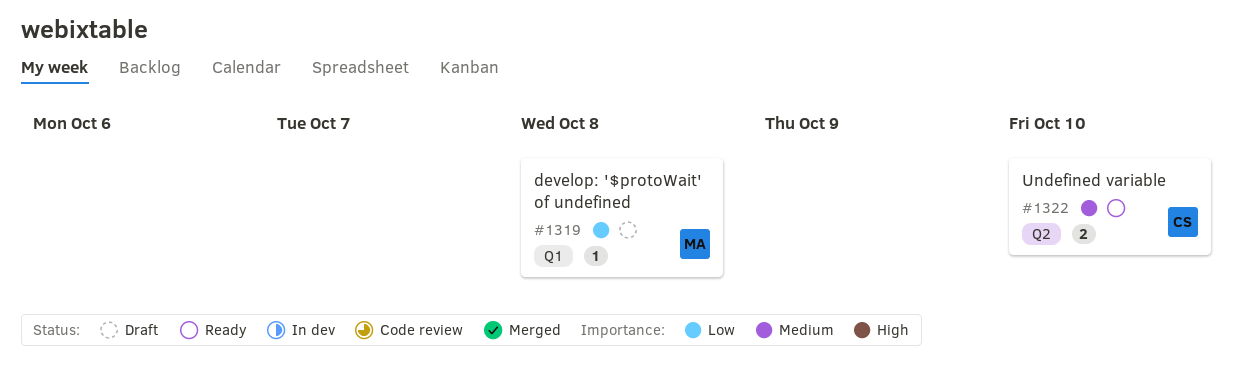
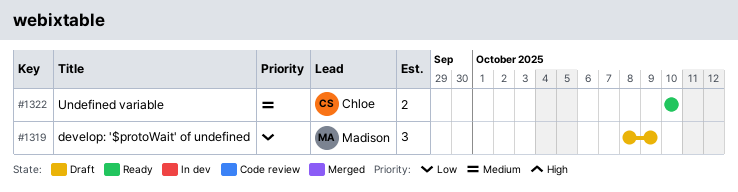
#1319, estimate: 1 -> 3
#1319, due: Oct 8 -> Oct 9

